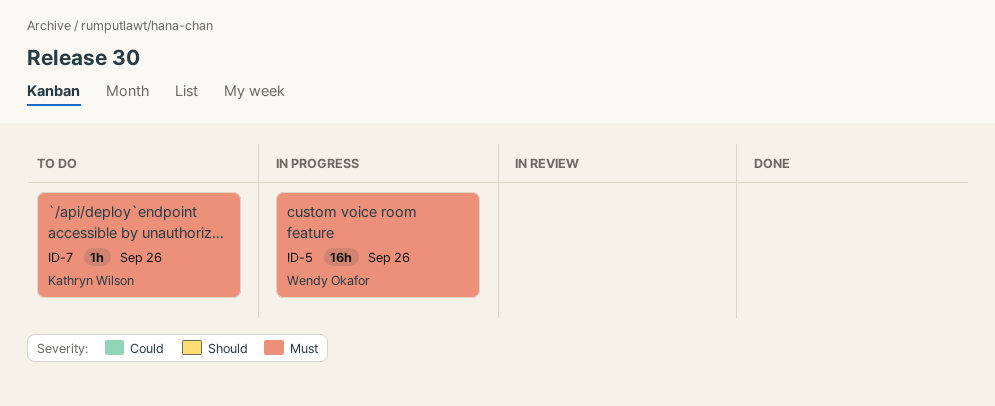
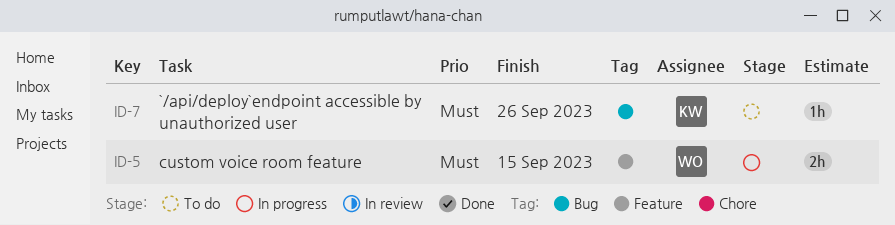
ID-5, estimate: 16h -> 2h
ID-5, due: Sep 26 -> Sep 15

